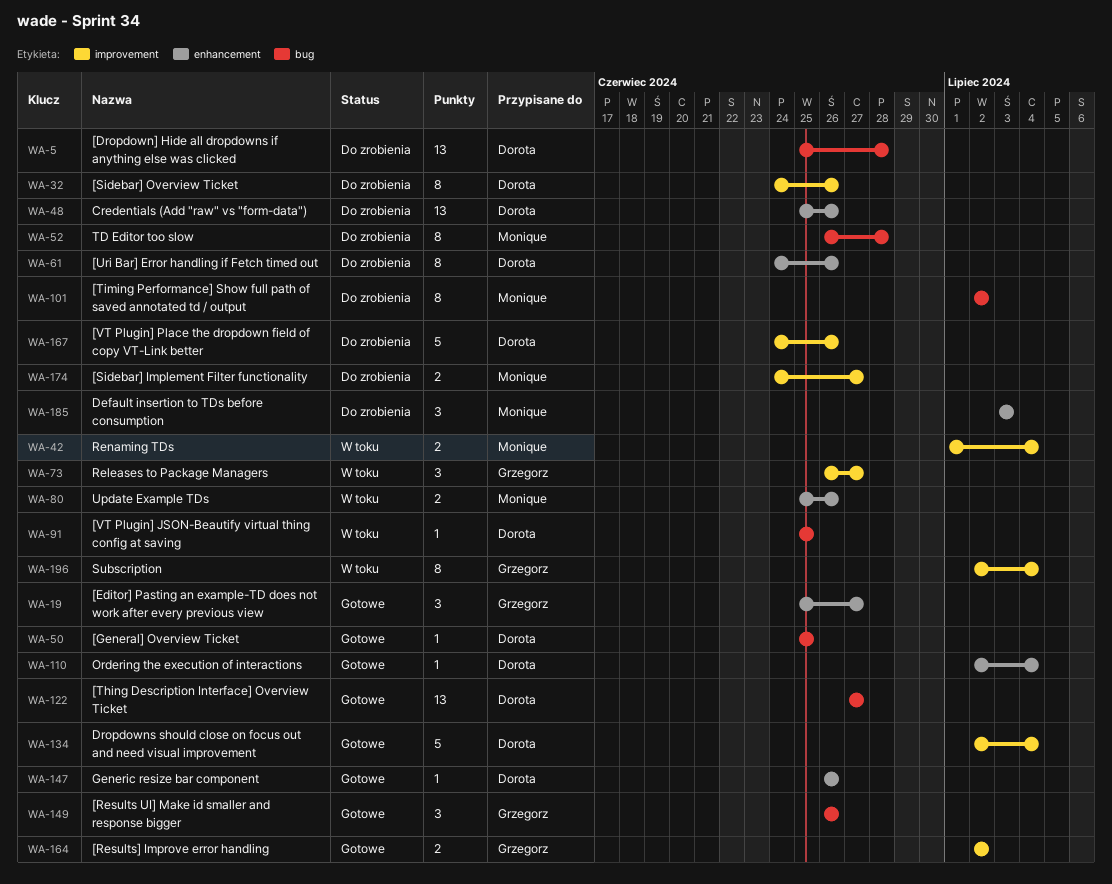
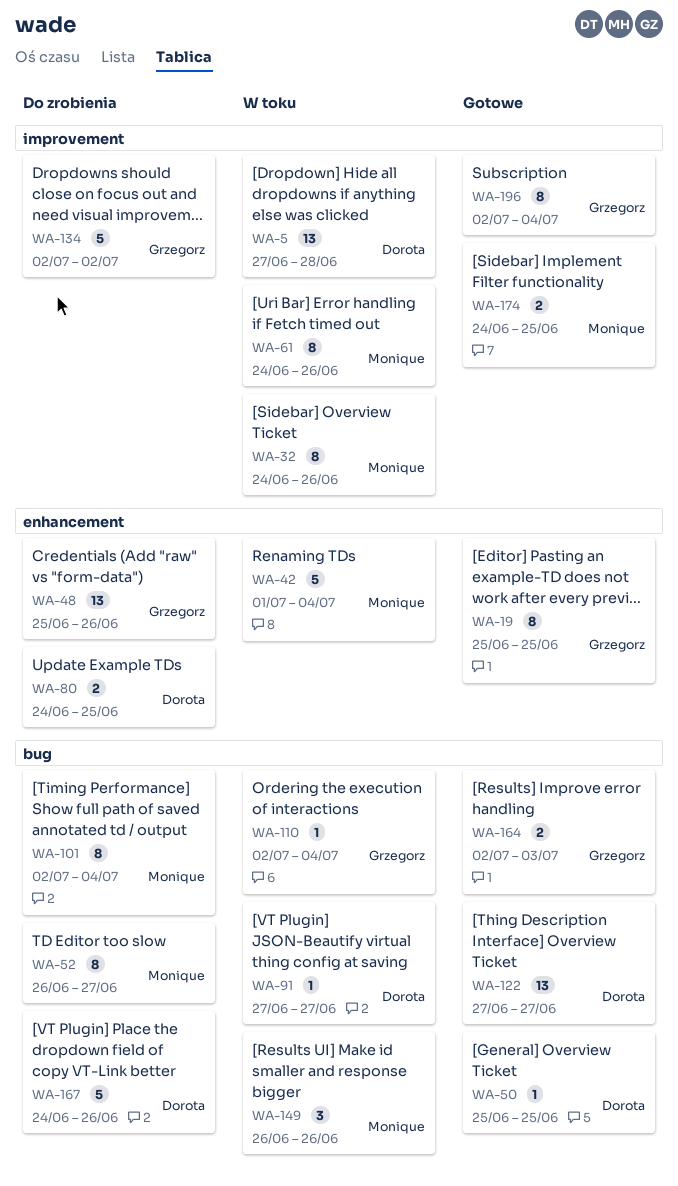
WA-5, status: Do zrobienia -> W toku
WA-5, label: bug -> improvement
WA-5, start: Jun 25 -> Jun 27
WA-19, estimate: 3 -> 8
WA-19, due: Jun 27 -> Jun 25
WA-32, status: Do zrobienia -> W toku
WA-32, owner: Dorota -> Monique
WA-42, label: improvement -> enhancement
WA-42, estimate: 2 -> 5
WA-48, owner: Dorota -> Grzegorz
WA-52, due: Jun 28 -> Jun 27
WA-61, status: Do zrobienia -> W toku
WA-61, owner: Dorota -> Monique
WA-61, label: enhancement -> improvement
WA-73: present -> none
WA-80, status: W toku -> Do zrobienia
WA-80, owner: Monique -> Dorota
WA-80, start: Jun 25 -> Jun 24
WA-80, due: Jun 26 -> Jun 25
WA-91, start: Jun 25 -> Jun 27
WA-91, due: Jun 25 -> Jun 27
WA-101, due: Jul 2 -> Jul 4
WA-110, status: Gotowe -> W toku
WA-110, owner: Dorota -> Grzegorz
WA-110, label: enhancement -> bug
WA-134, status: Gotowe -> Do zrobienia
WA-134, owner: Dorota -> Grzegorz
WA-134, due: Jul 4 -> Jul 2
WA-147: present -> none
WA-149, status: Gotowe -> W toku
WA-149, owner: Grzegorz -> Monique
WA-164, label: improvement -> bug
WA-164, due: Jul 2 -> Jul 3
WA-167, label: improvement -> bug
WA-174, status: Do zrobienia -> Gotowe
WA-174, due: Jun 27 -> Jun 25
WA-185: present -> none
WA-196, status: W toku -> Gotowe

